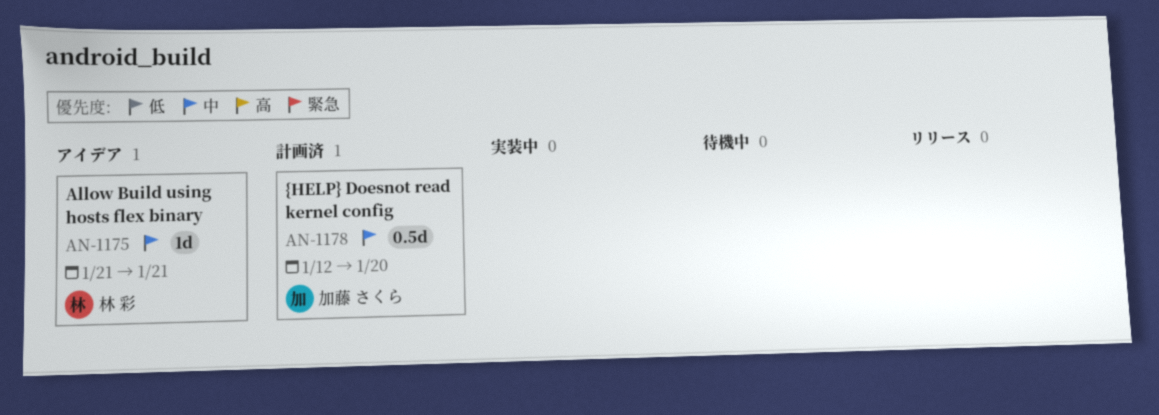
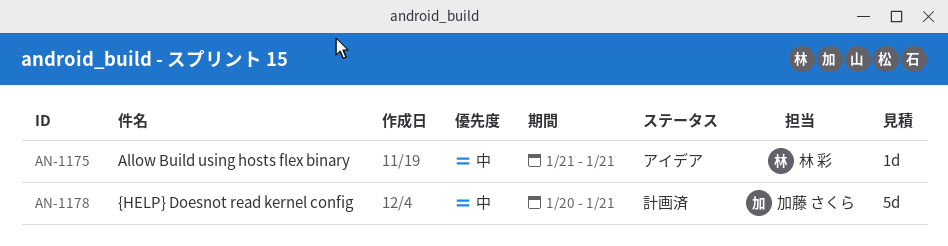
AN-1178, estimate: 0.5d -> 5d
AN-1178, start: Jan 12 -> Jan 20
AN-1178, due: Jan 20 -> Jan 21

